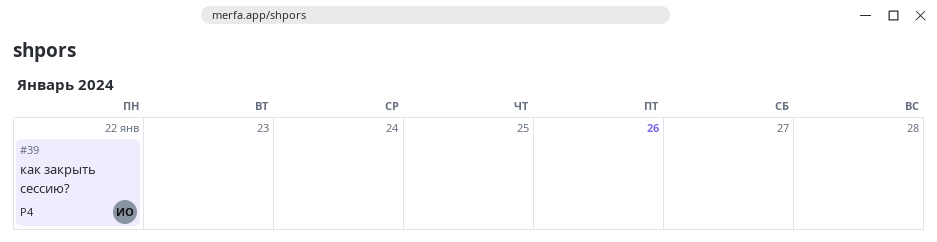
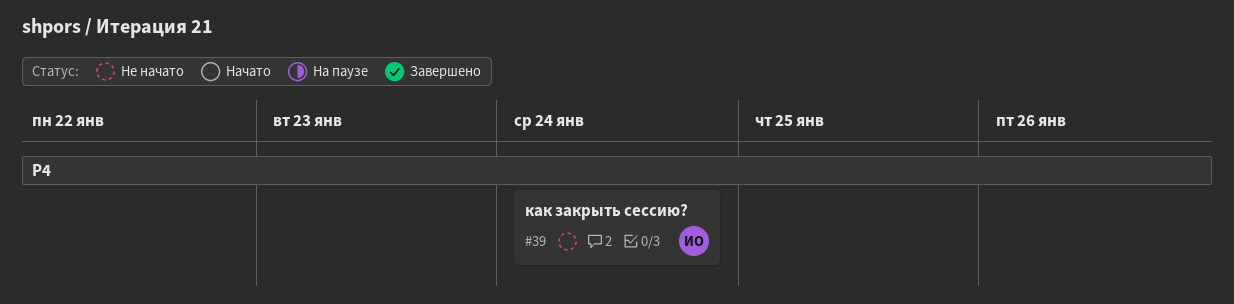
#39, due: Jan 22 -> Jan 24

